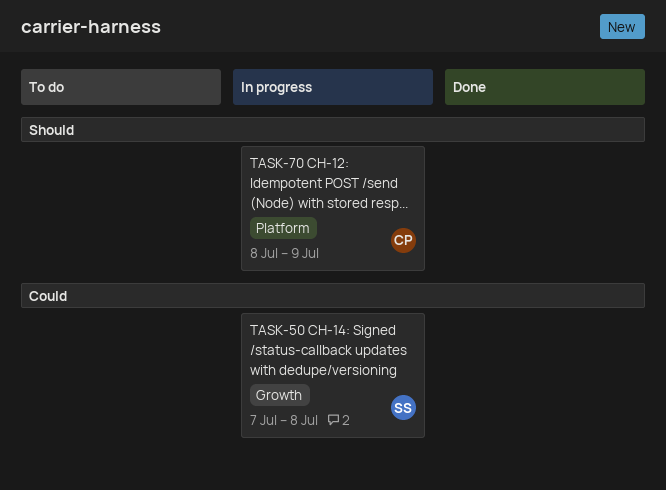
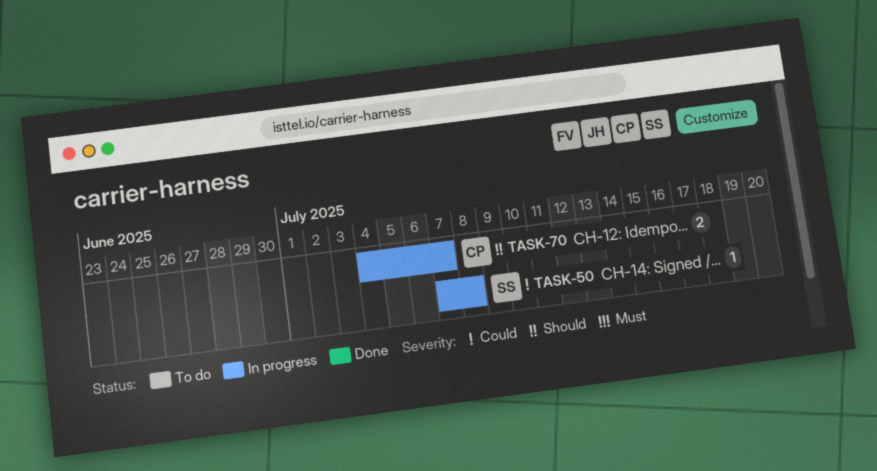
TASK-70, start: Jul 8 -> Jul 4
TASK-70, due: Jul 9 -> Jul 7

